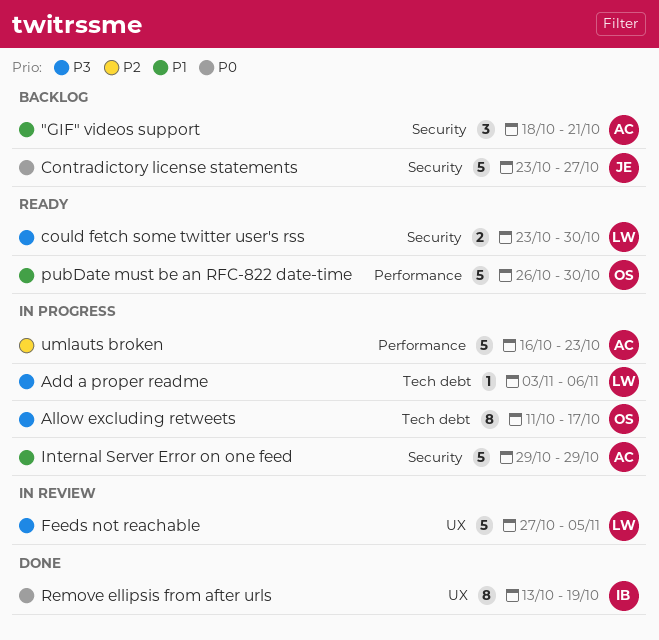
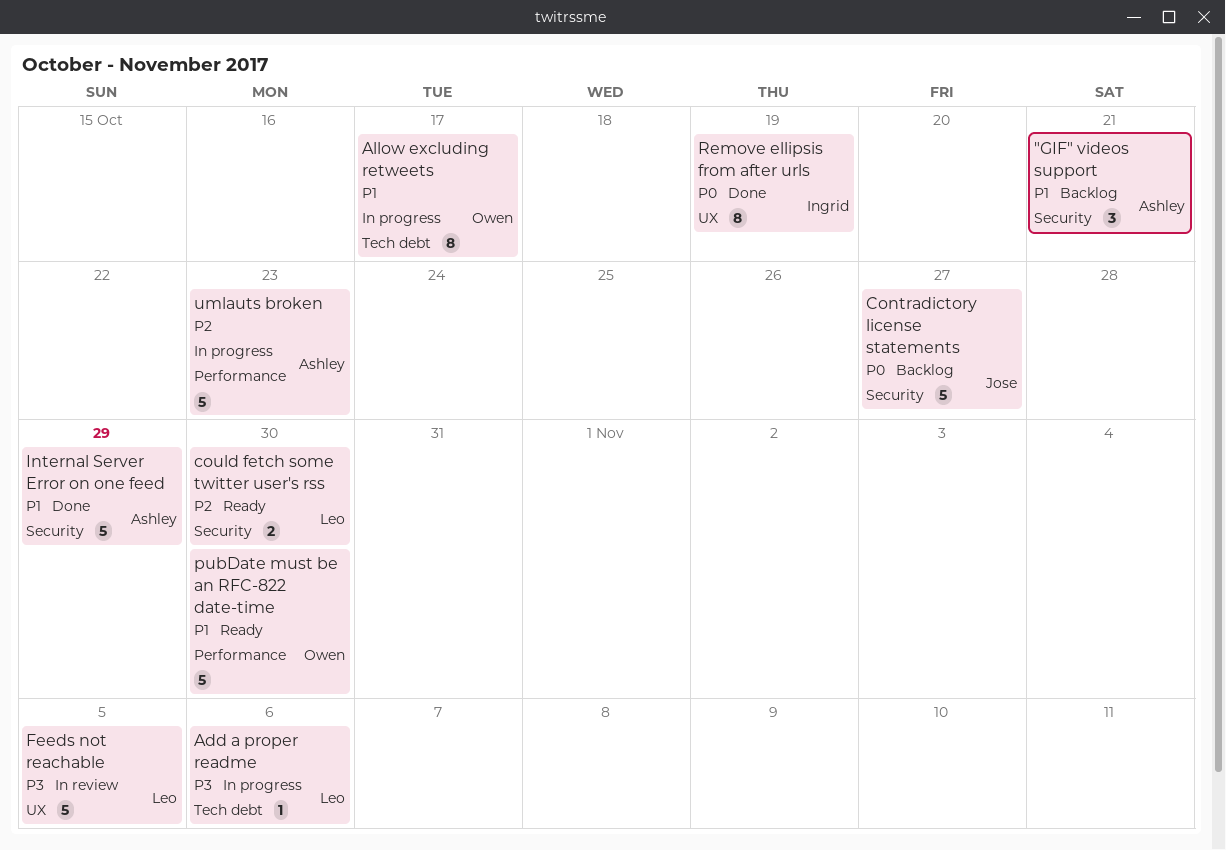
Allow excluding retweets, priority: P3 -> P1
could fetch some twitter user's rss, priority: P3 -> P2
Internal Server Error on one feed, status: In progress -> Done

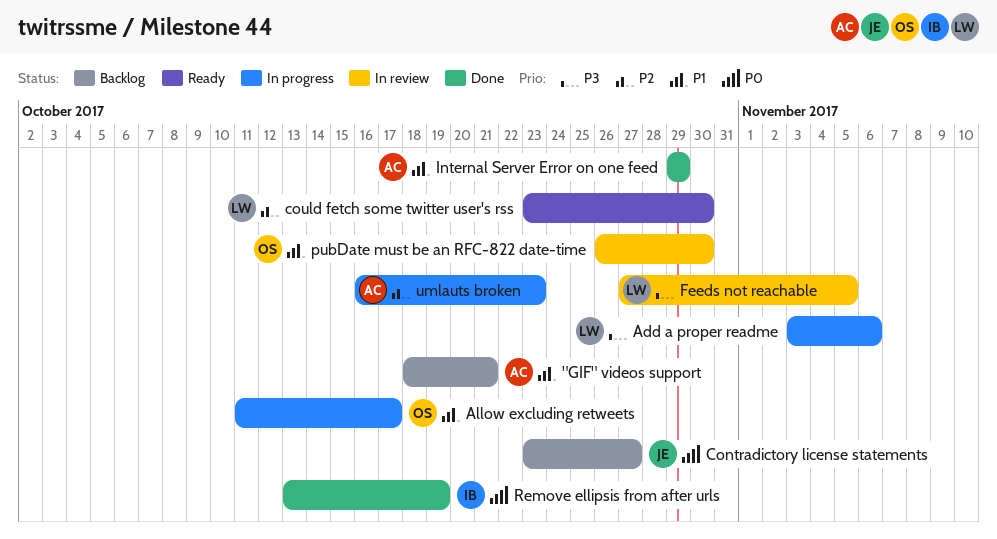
pubDate must be an RFC-822 date-time, status: Ready -> In review

